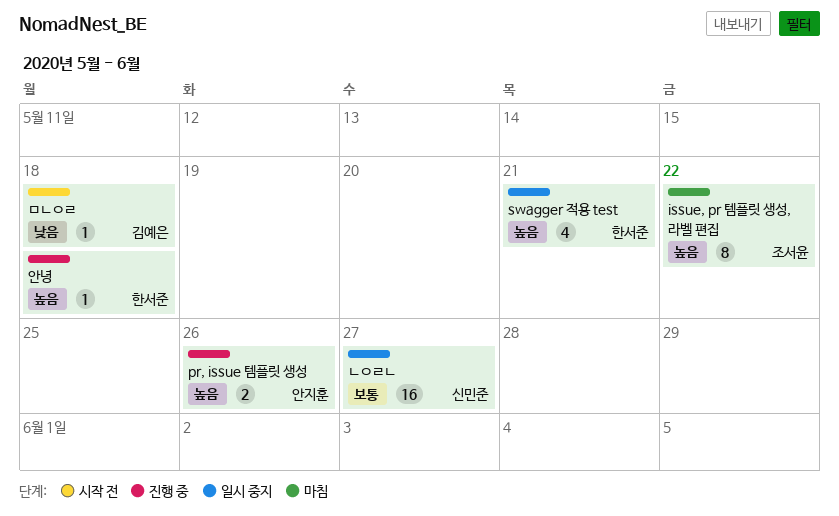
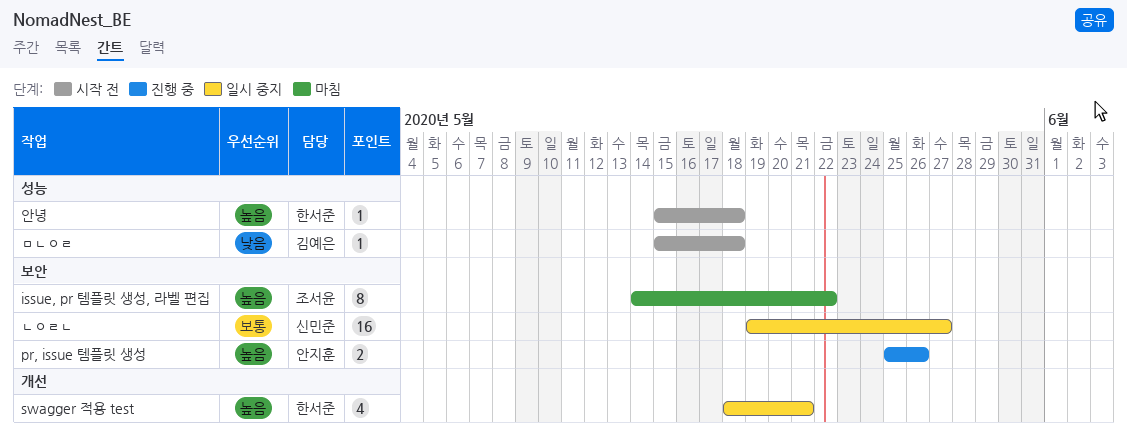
안녕, status: 진행 중 -> 시작 전

